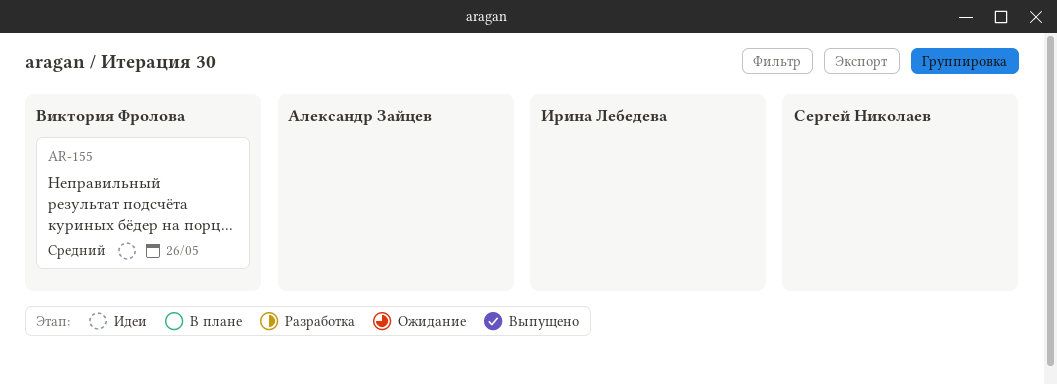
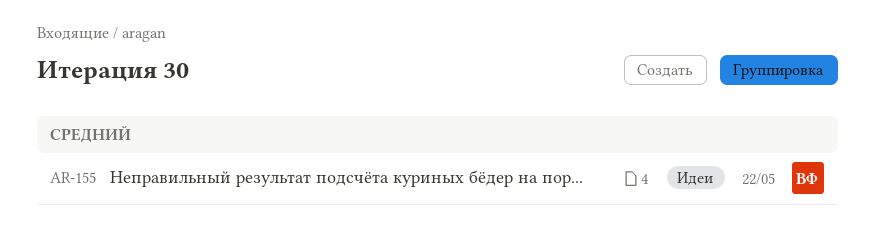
AR-155, due: May 26 -> May 22

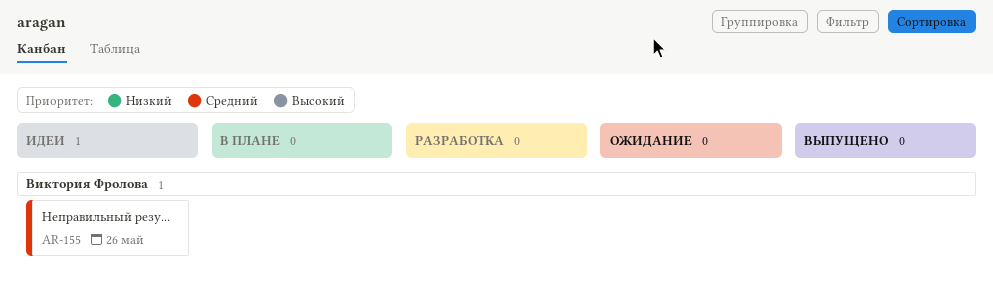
AR-155, due: May 22 -> May 26

